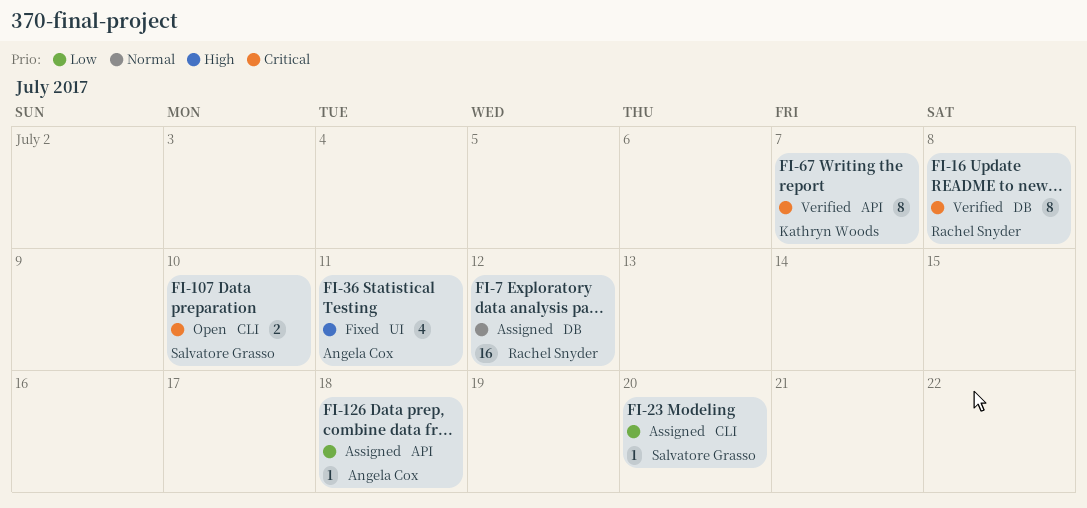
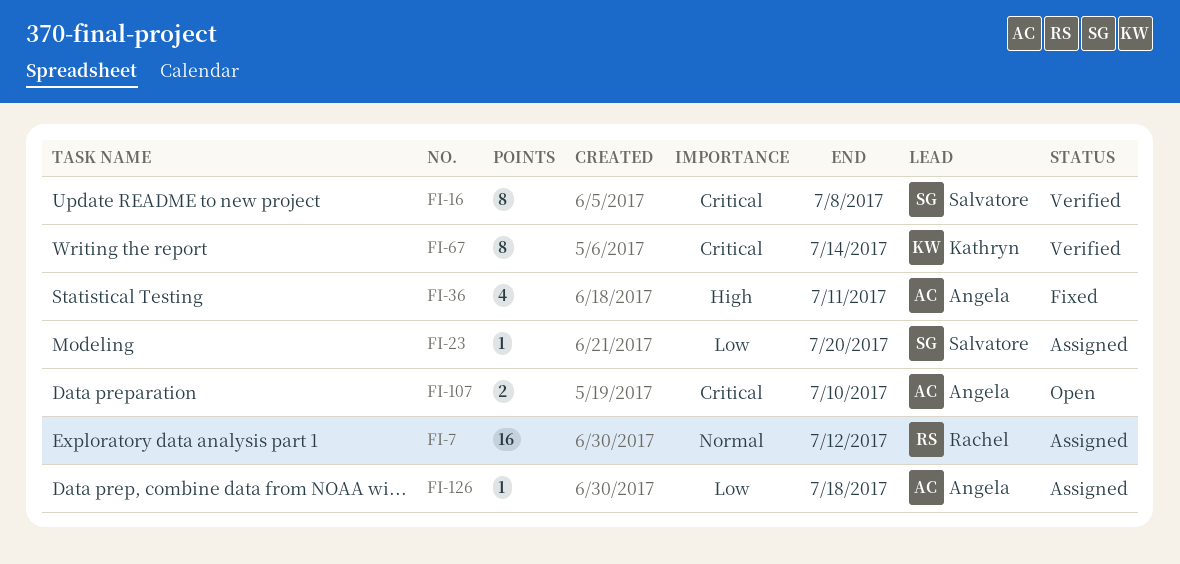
FI-16, owner: Rachel Snyder -> Salvatore Grasso
FI-67, due: Jul 7 -> Jul 14
FI-107, owner: Salvatore Grasso -> Angela Cox

